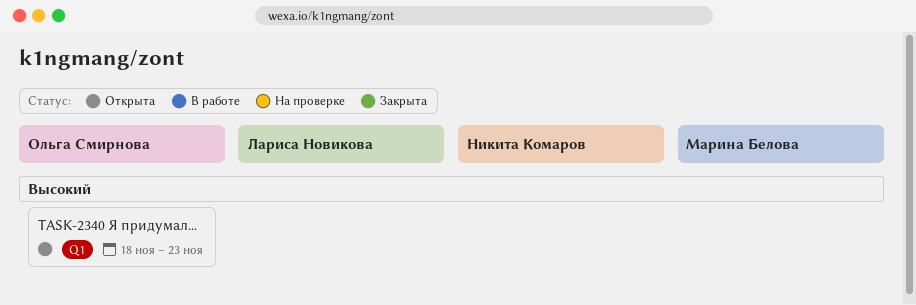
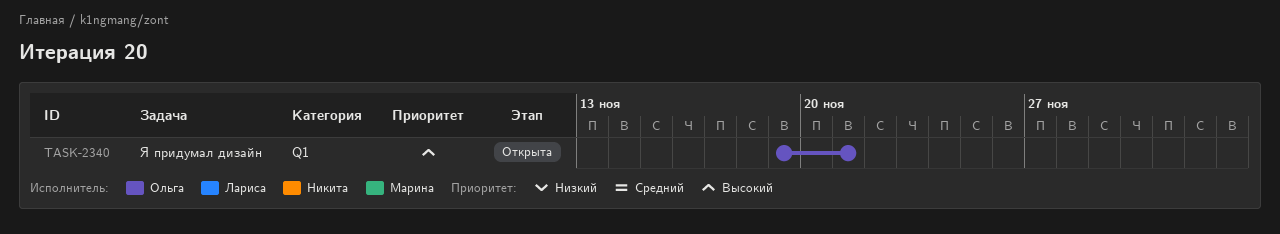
TASK-2340, start: Nov 18 -> Nov 19
TASK-2340, due: Nov 23 -> Nov 21

